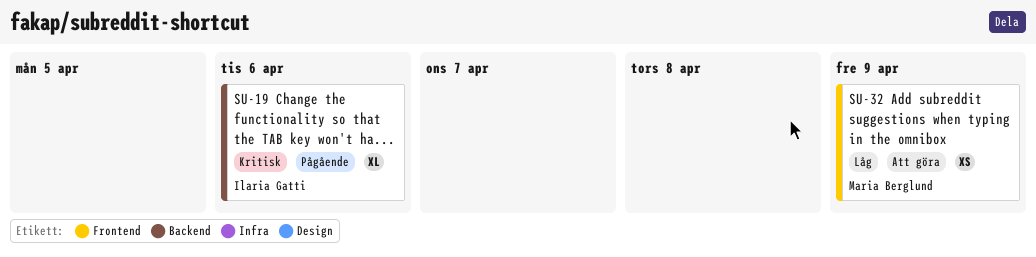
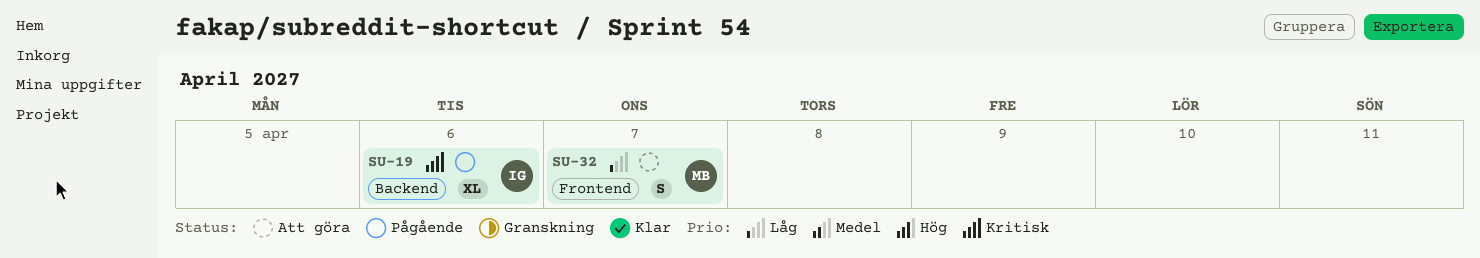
SU-32, estimate: XS -> S
SU-32, due: Apr 9 -> Apr 7

